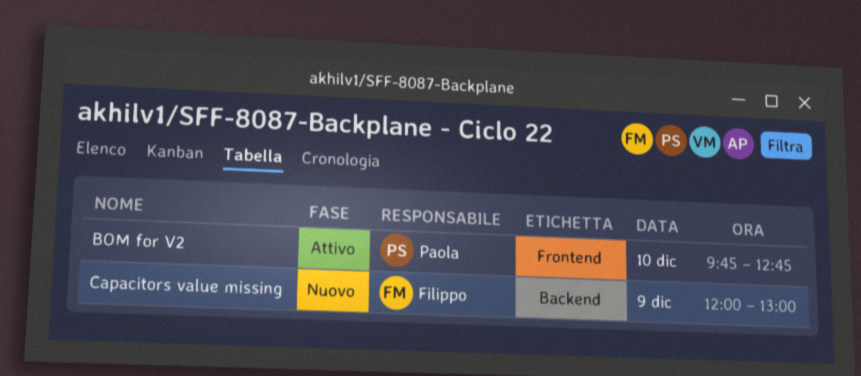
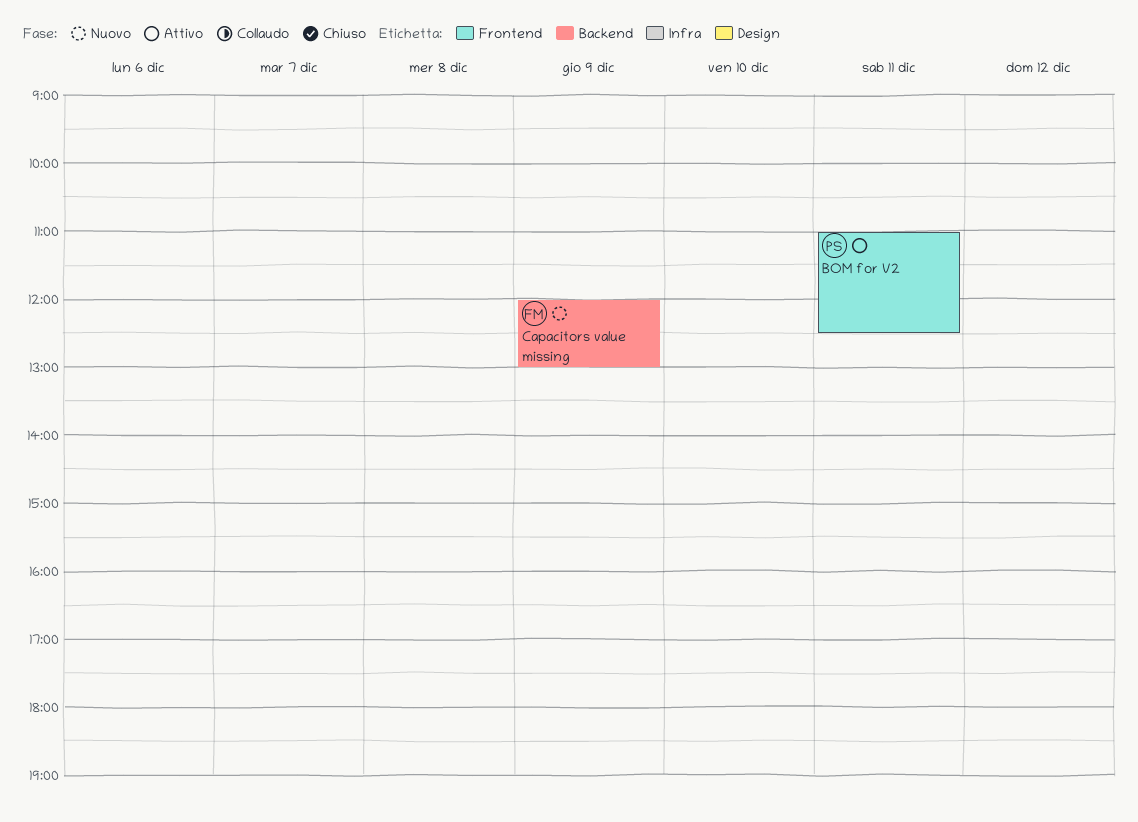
BOM for V2, day: Dec 10 -> Dec 11
BOM for V2, begins: 09:45 -> 11:00
BOM for V2, ends: 12:45 -> 12:30

